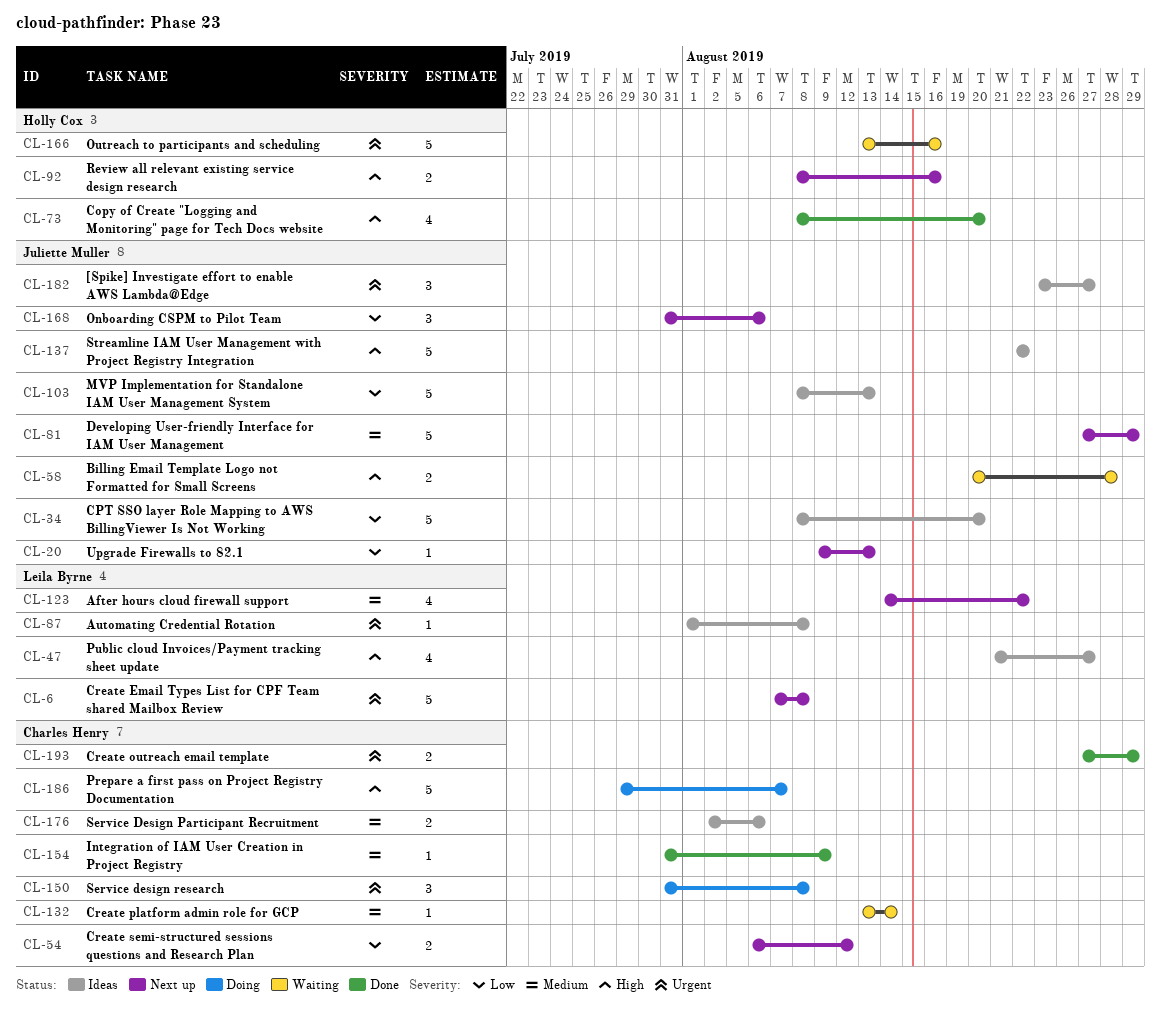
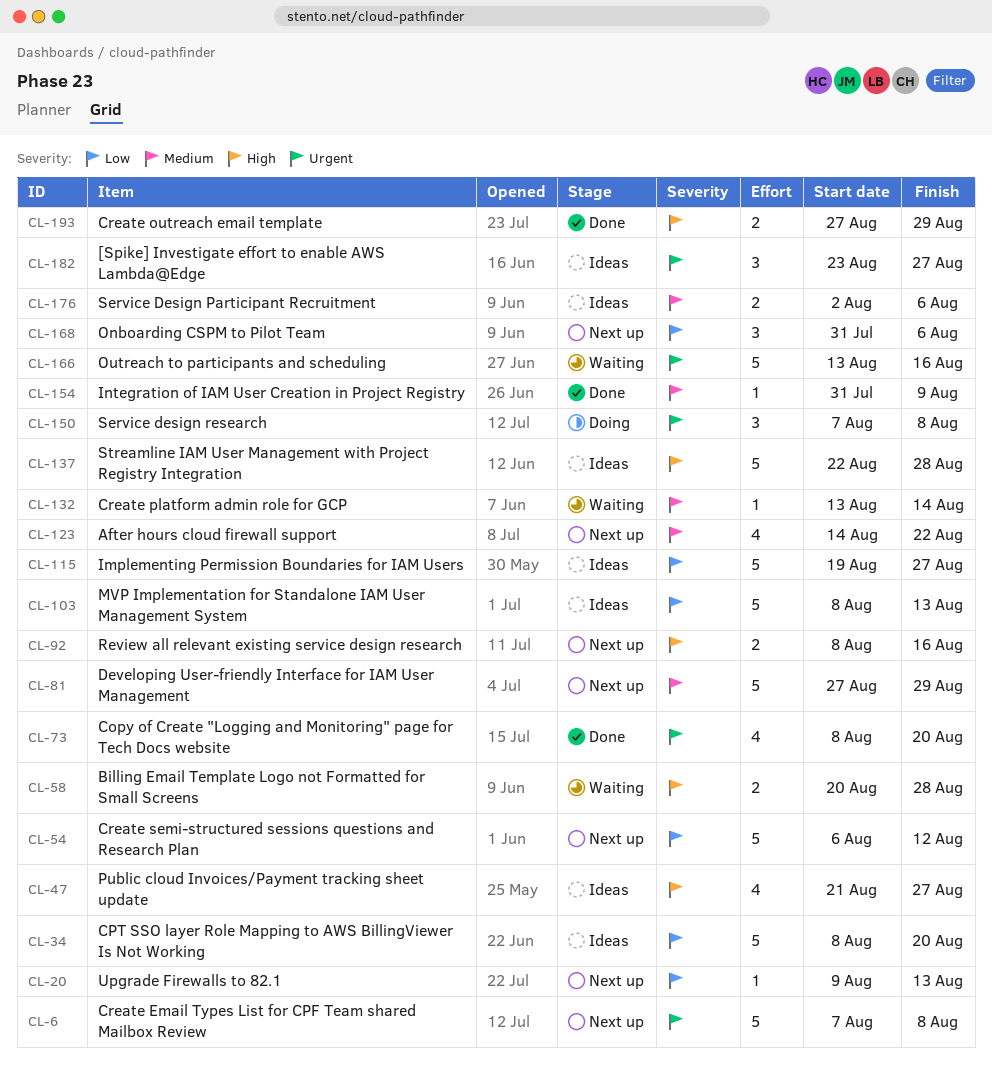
CL-54, estimate: 2 -> 5
CL-73, priority: High -> Urgent
CL-87: present -> none
CL-115: none -> present
CL-137, due: Aug 22 -> Aug 28
CL-150, start: Jul 31 -> Aug 7
CL-186: present -> none
CL-193, priority: Urgent -> High

